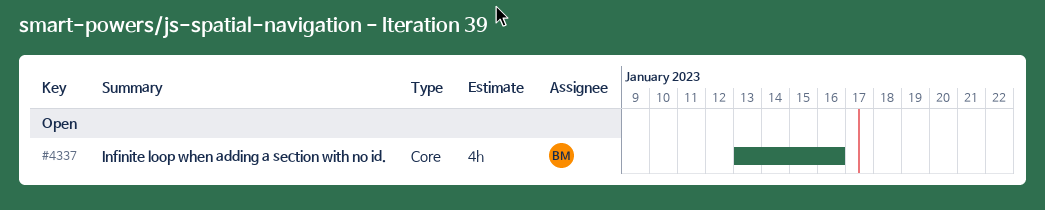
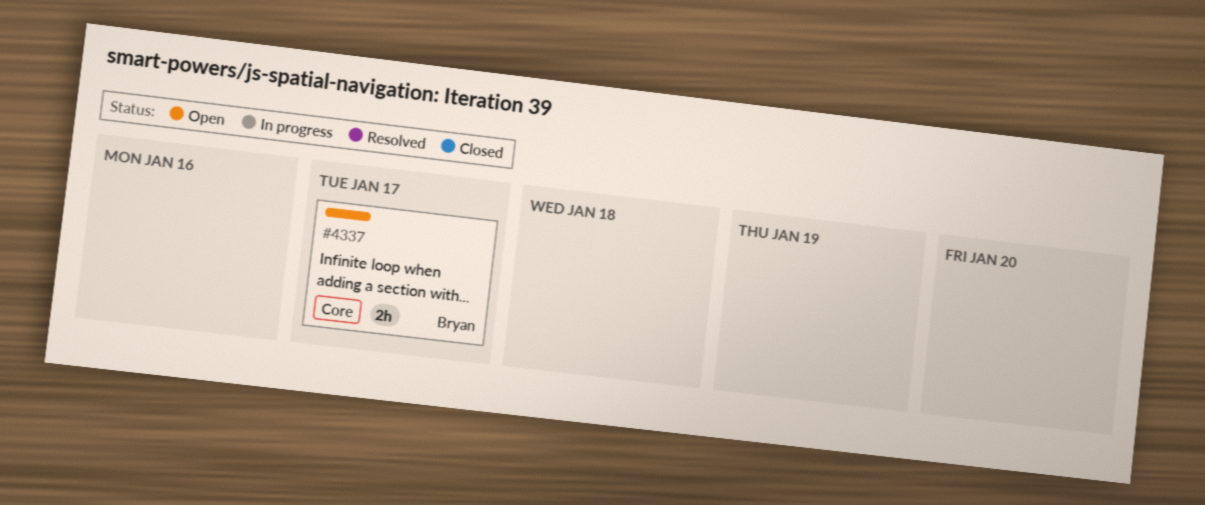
#4337, estimate: 4h -> 2h
#4337, due: Jan 16 -> Jan 17

